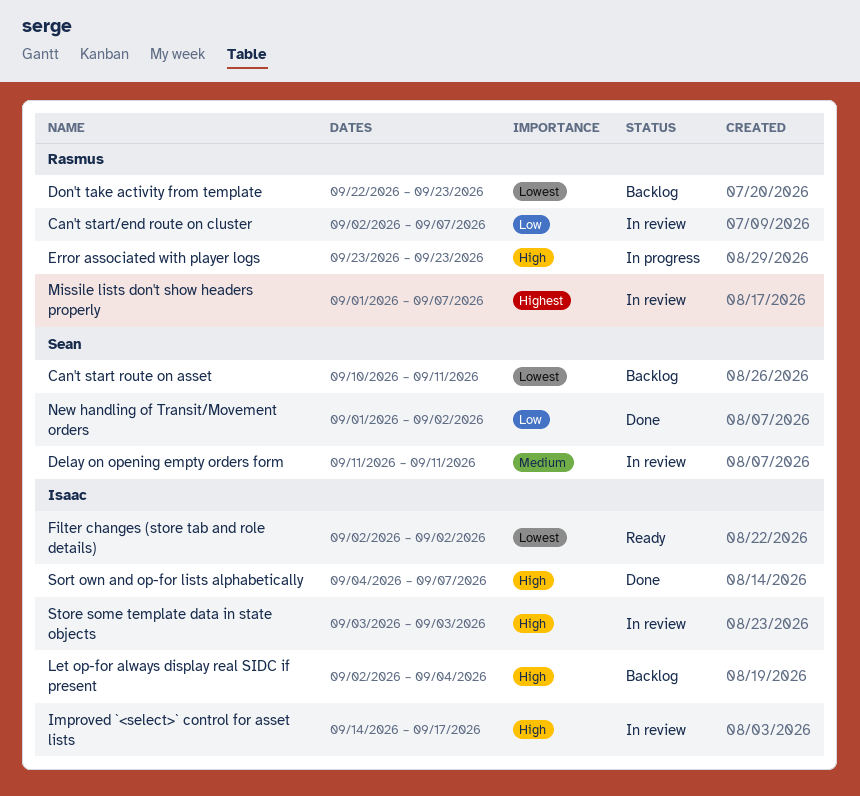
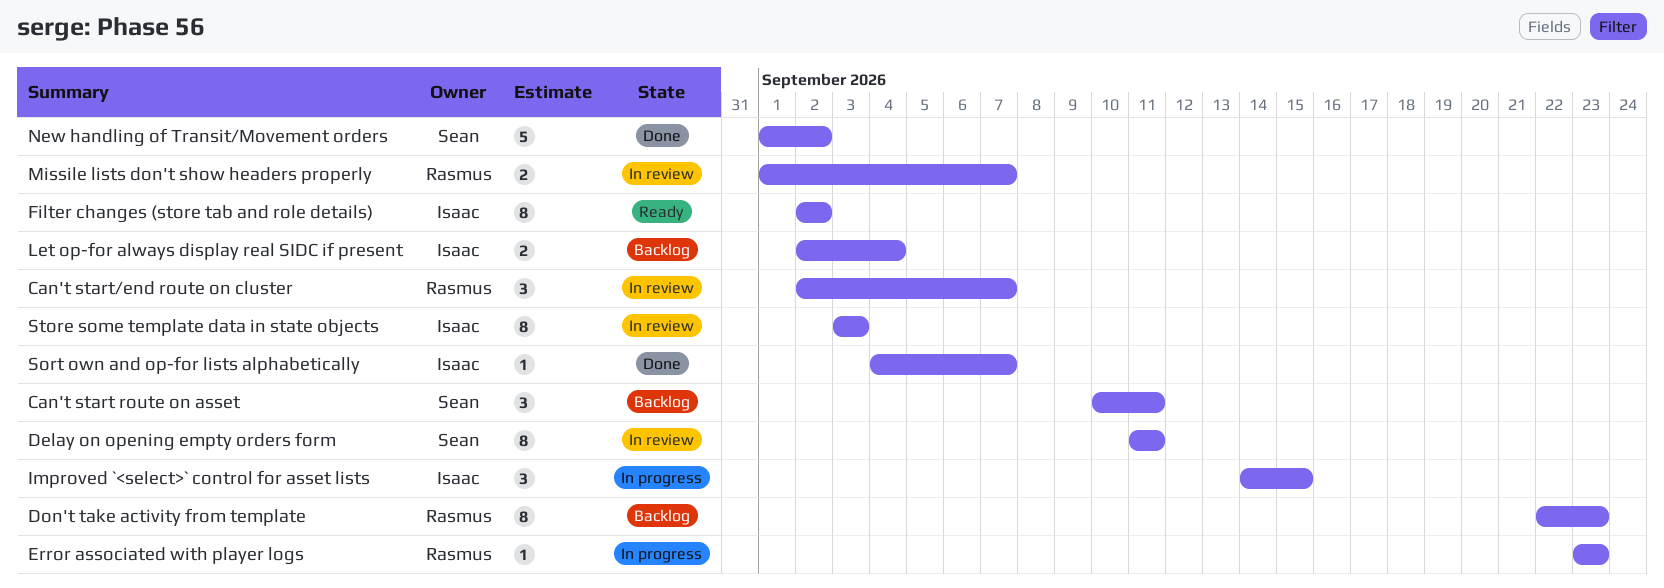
Improved `<select>` control for asset lists, status: In review -> In progress
Improved `<select>` control for asset lists, due: Sep 17 -> Sep 15

